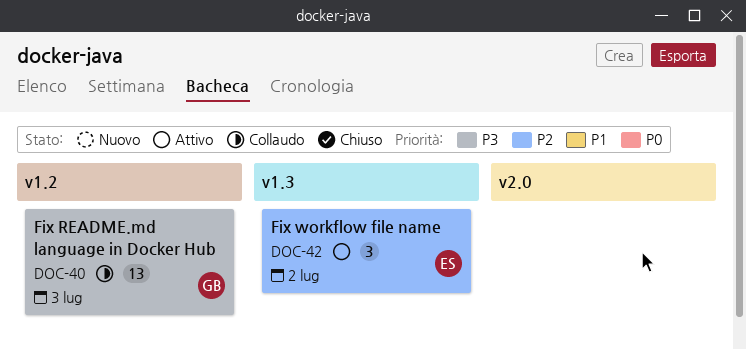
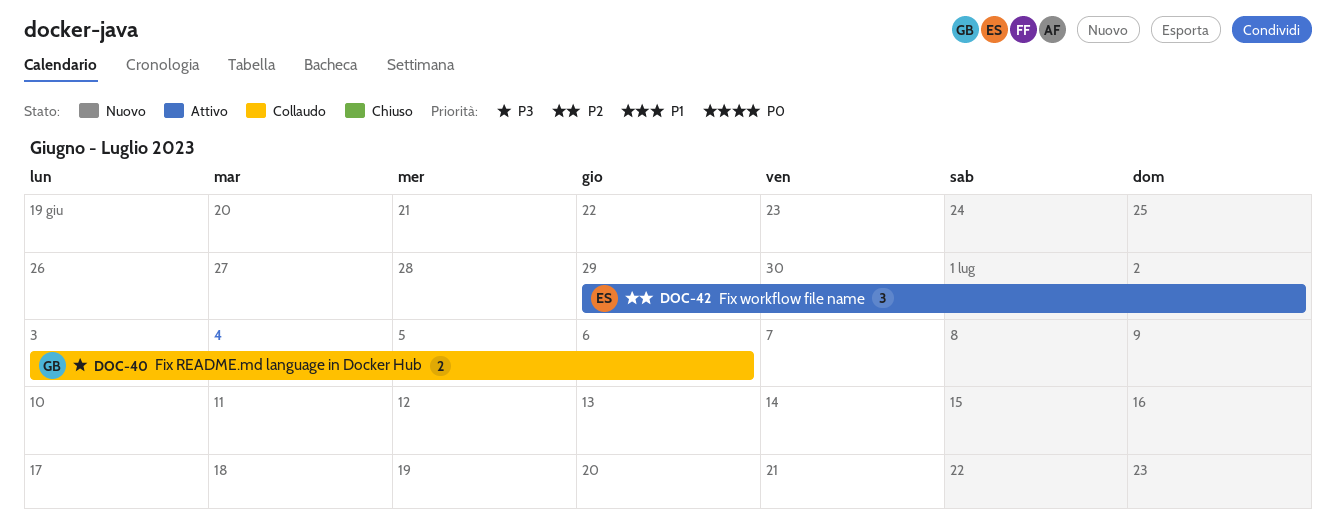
DOC-40, estimate: 13 -> 2
DOC-40, due: Jul 3 -> Jul 6

